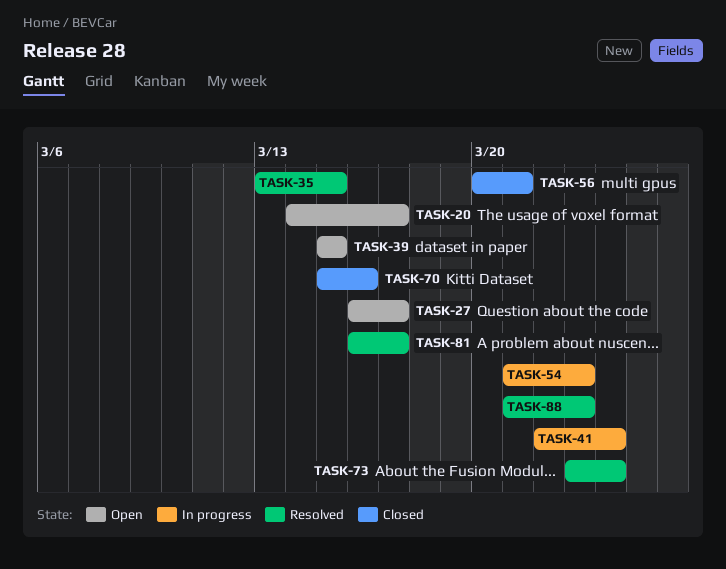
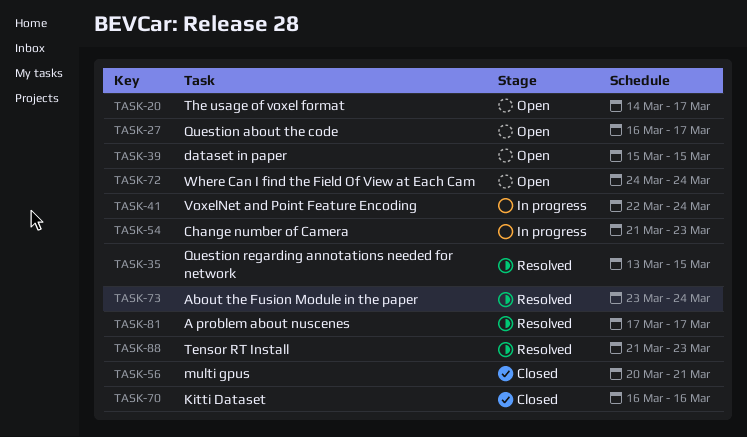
TASK-70, start: Mar 15 -> Mar 16
TASK-72: none -> present
TASK-81, start: Mar 16 -> Mar 17

